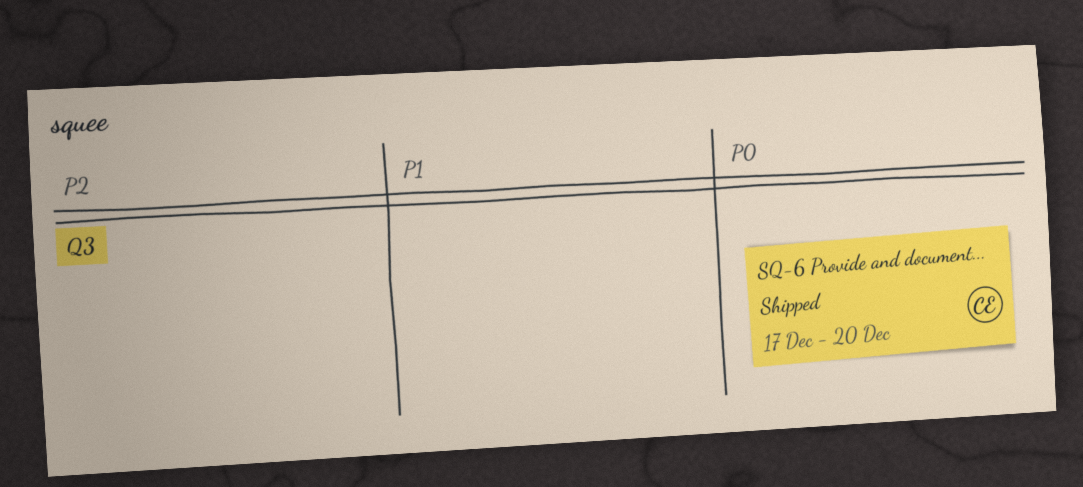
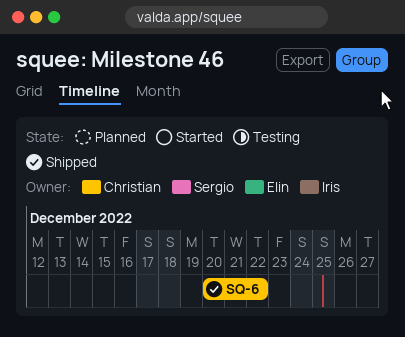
SQ-6, start: Dec 17 -> Dec 20
SQ-6, due: Dec 20 -> Dec 22

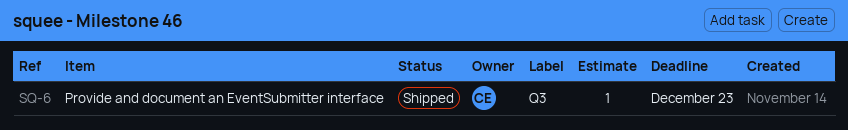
SQ-6, due: Dec 22 -> Dec 23

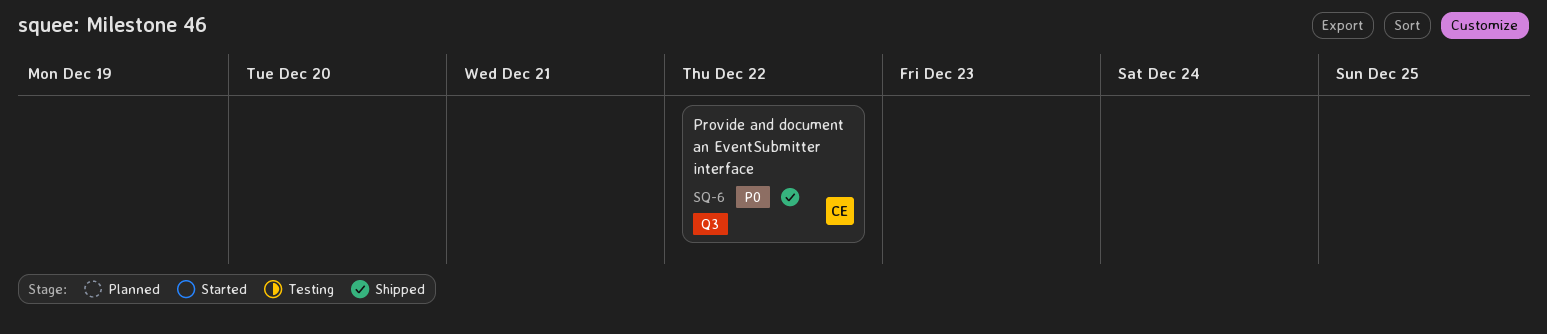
SQ-6, due: Dec 23 -> Dec 22

